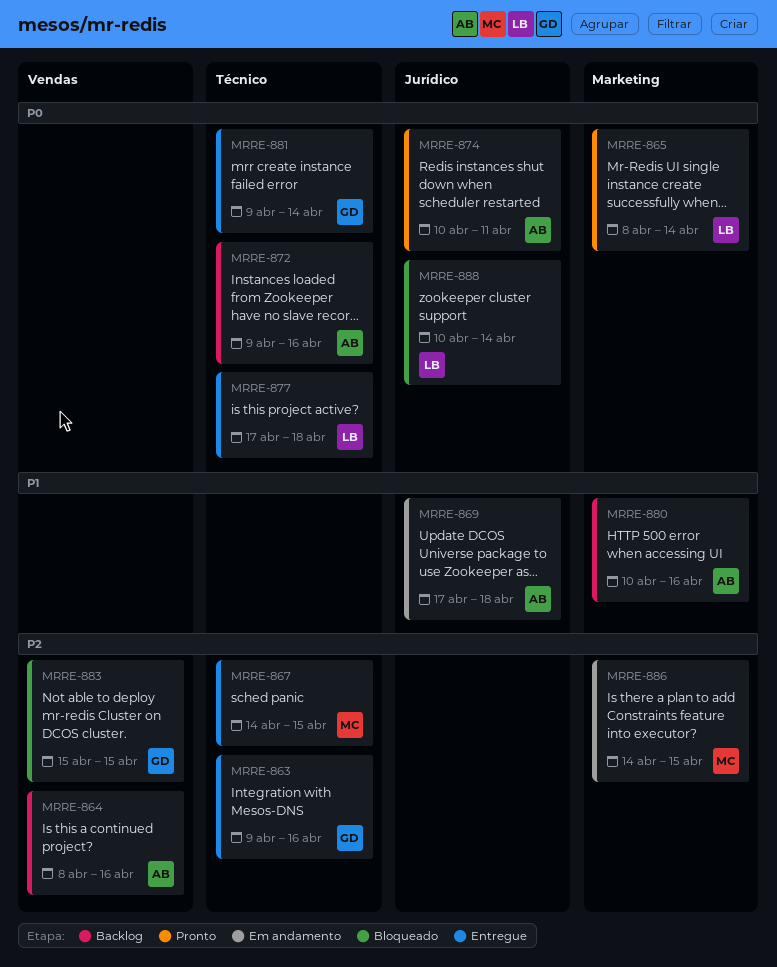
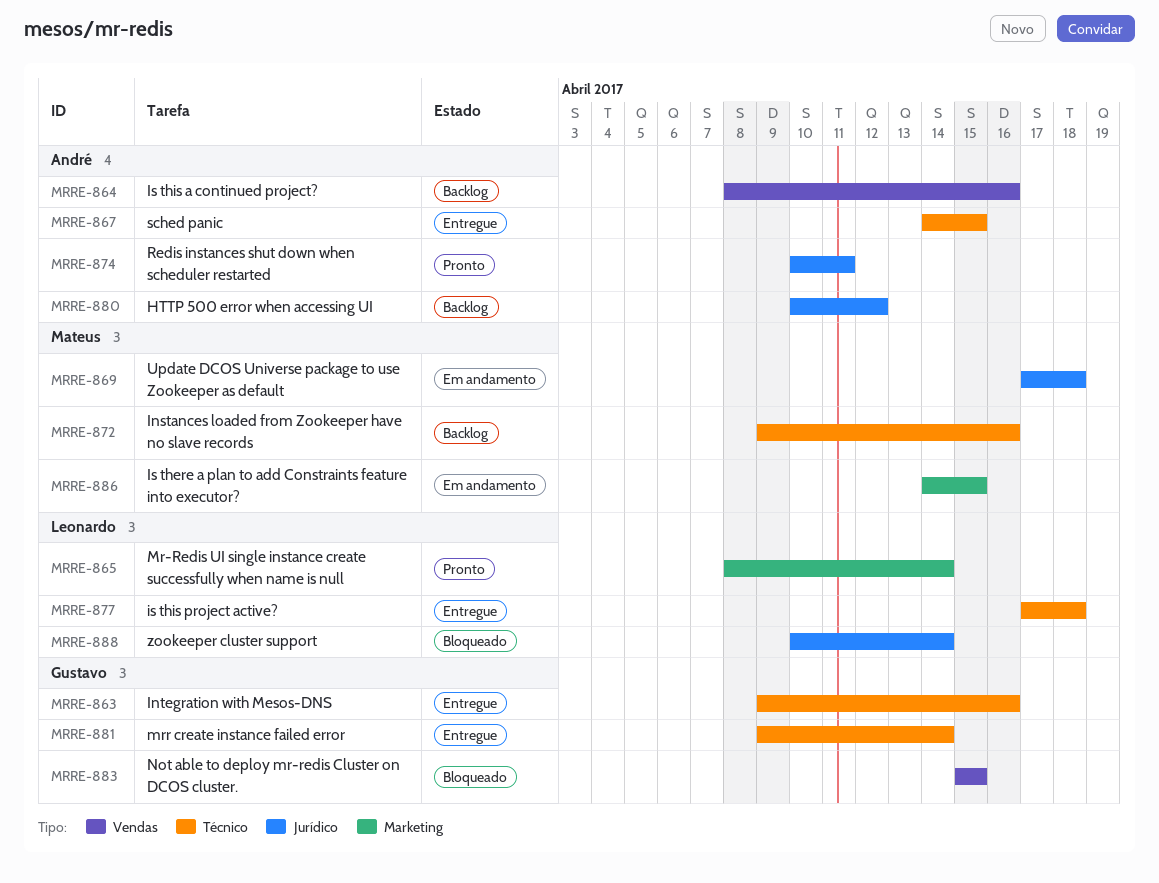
MRRE-867, owner: Mateus -> André
MRRE-869, owner: André -> Mateus
MRRE-872, owner: André -> Mateus
MRRE-880, label: Marketing -> Jurídico
MRRE-880, due: Apr 16 -> Apr 12

